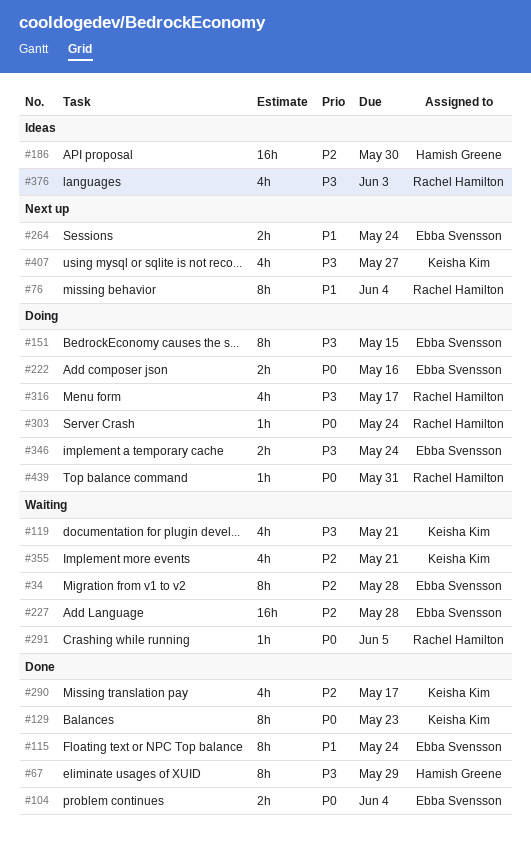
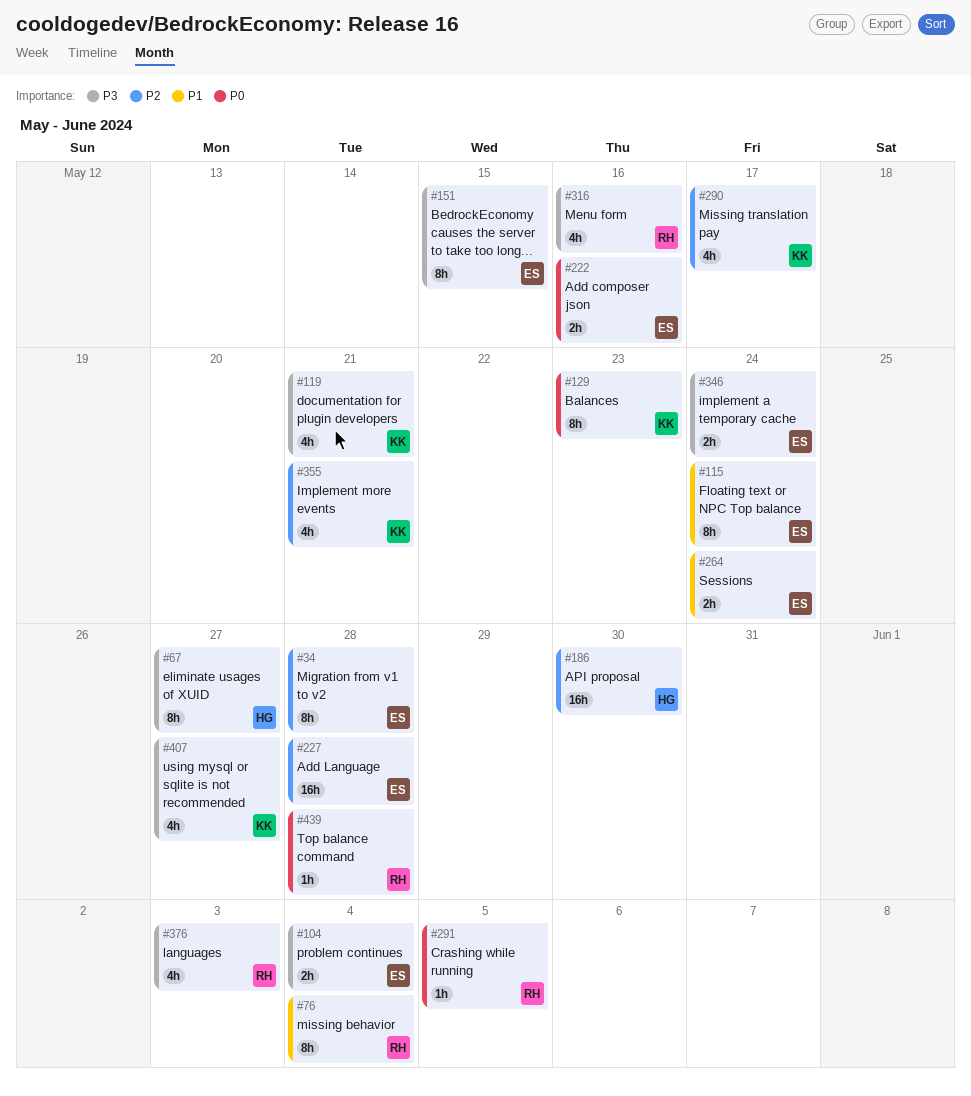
#67, due: May 29 -> May 27
#104, priority: P0 -> P3
#303: present -> none
#316, due: May 17 -> May 16
#439, due: May 31 -> May 28

